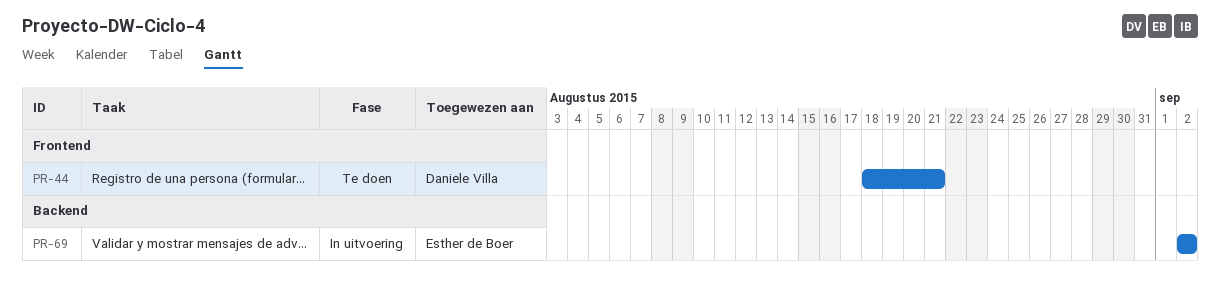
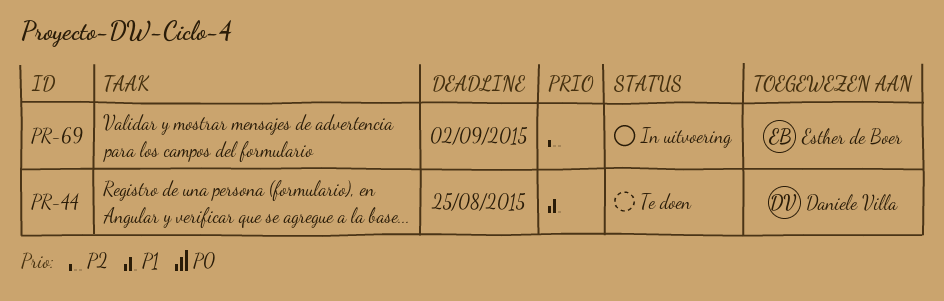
PR-44, due: Aug 21 -> Aug 25

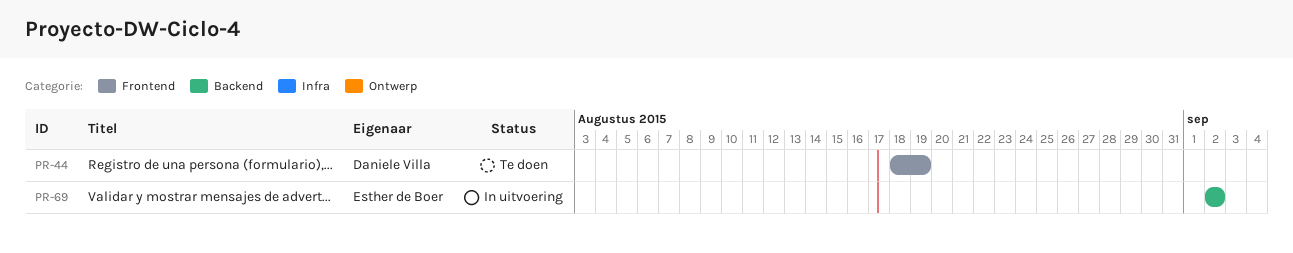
PR-44, due: Aug 25 -> Aug 19

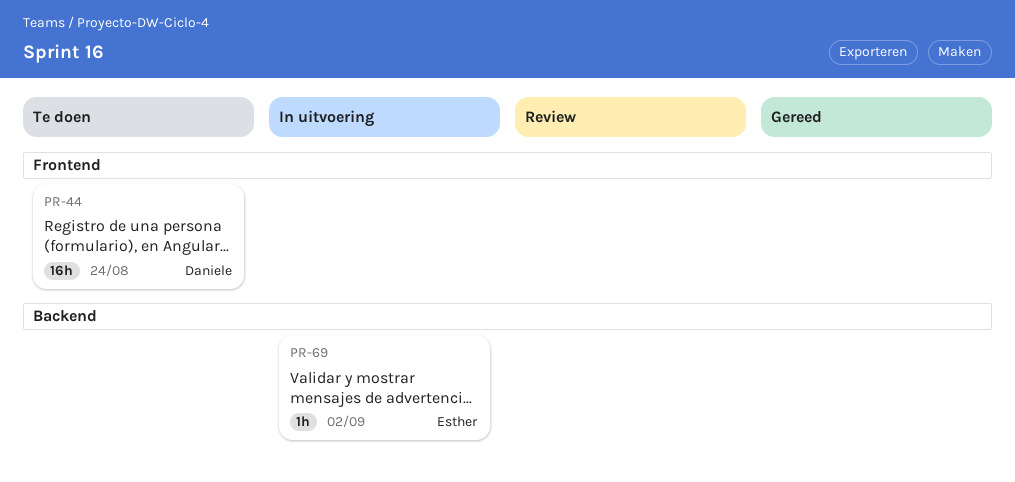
PR-44, due: Aug 19 -> Aug 24

